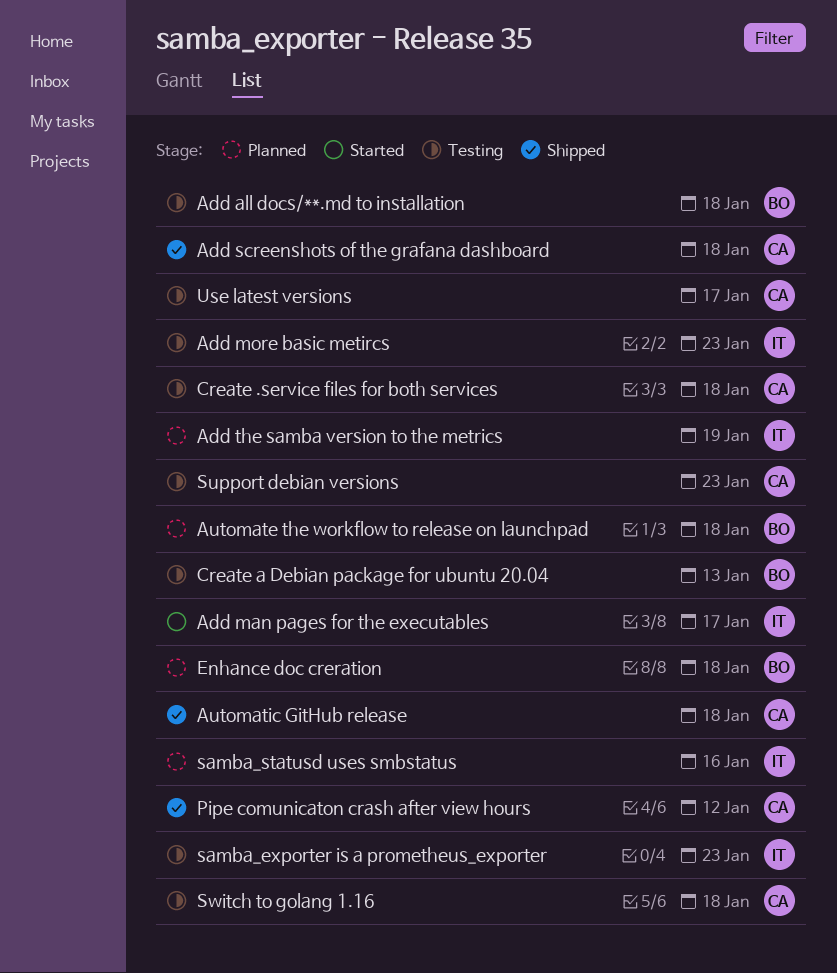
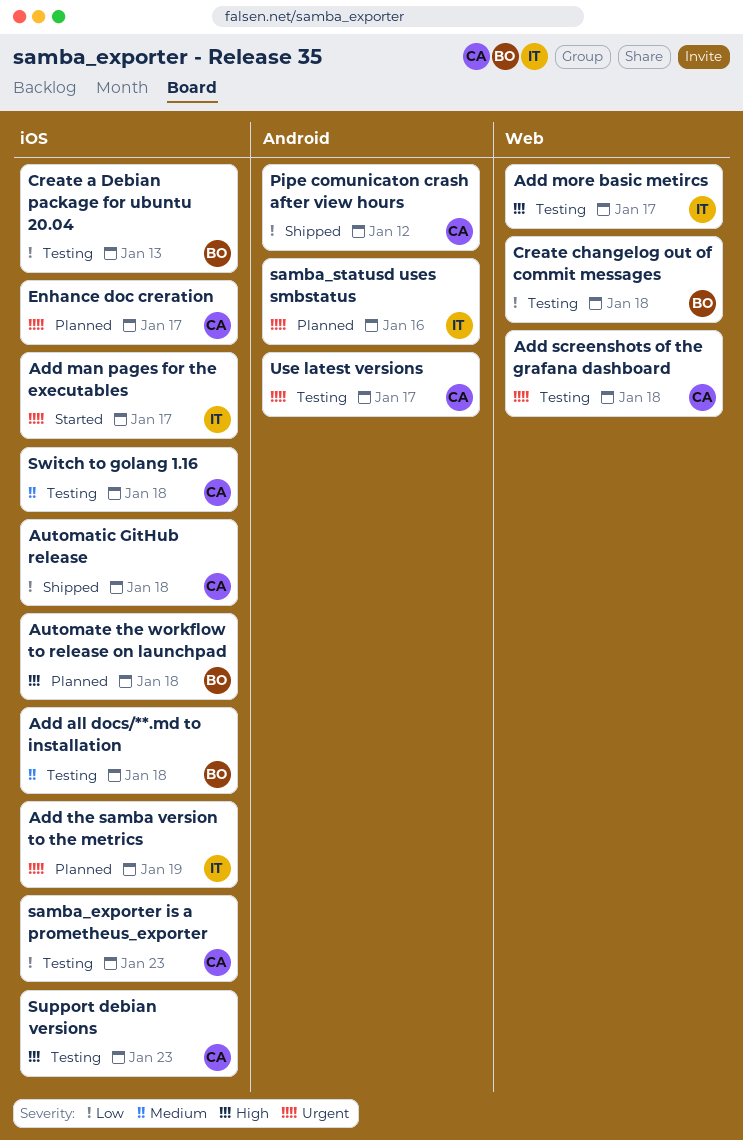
Add more basic metircs, due: Jan 23 -> Jan 17
Add screenshots of the grafana dashboard, status: Shipped -> Testing
Create .service files for both services: present -> none
Create changelog out of commit messages: none -> present
Enhance doc creration, owner: BO -> CA
Enhance doc creration, due: Jan 18 -> Jan 17
samba_exporter is a prometheus_exporter, owner: IT -> CA

